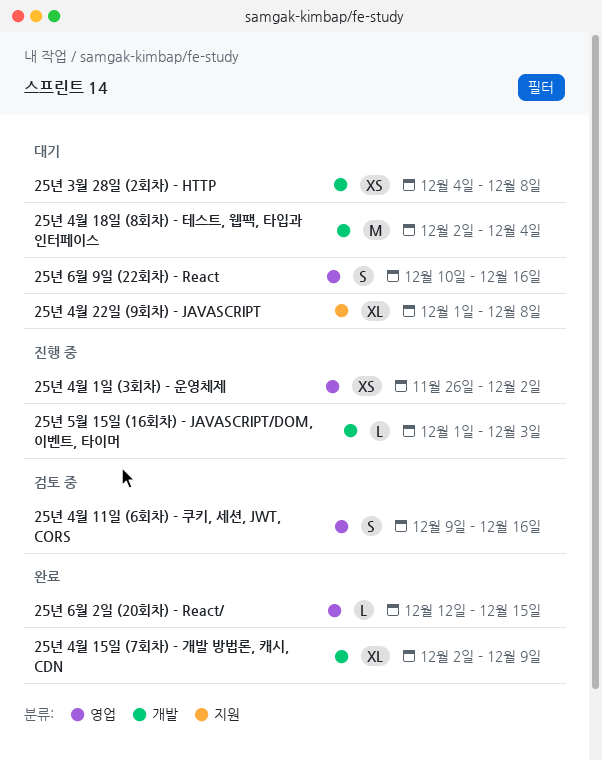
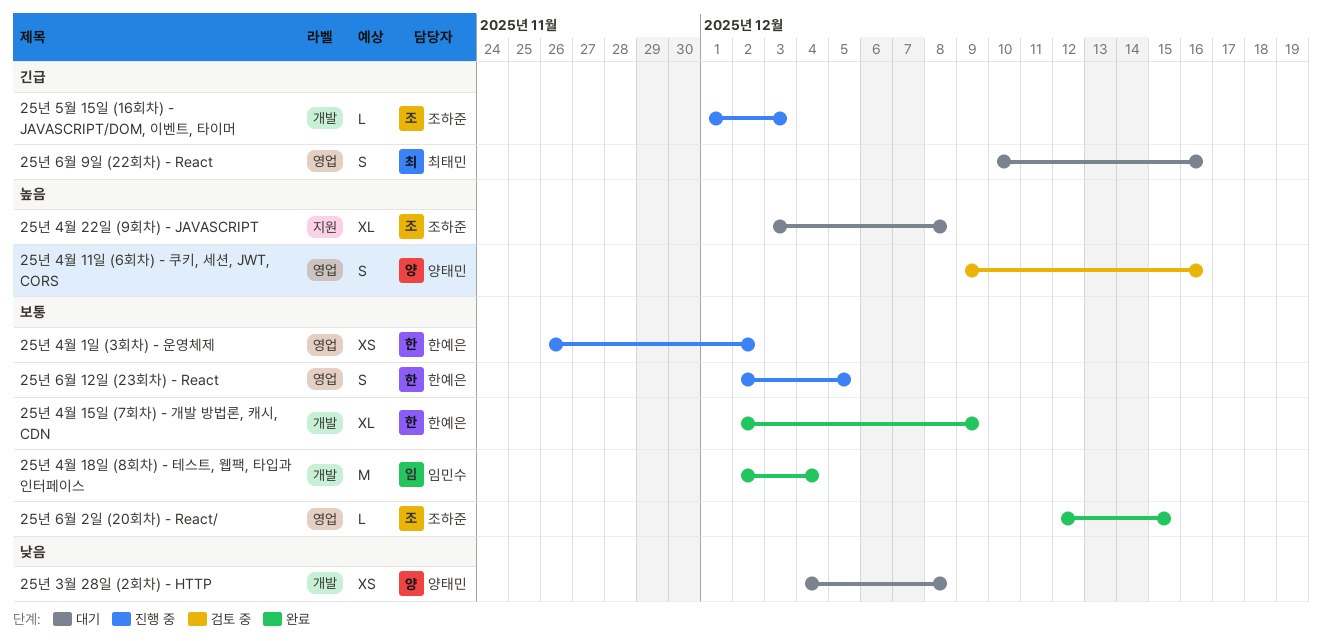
25년 4월 18일 (8회차) - 테스트, 웹팩, 타입과 인터페이스, status: 대기 -> 완료
25년 4월 22일 (9회차) - JAVASCRIPT, start: Dec 1 -> Dec 3
25년 6월 12일 (23회차) - React: none -> present

